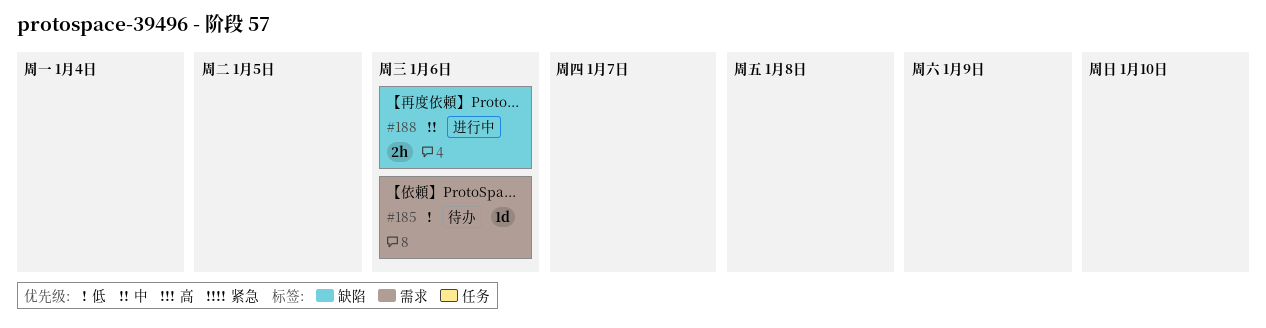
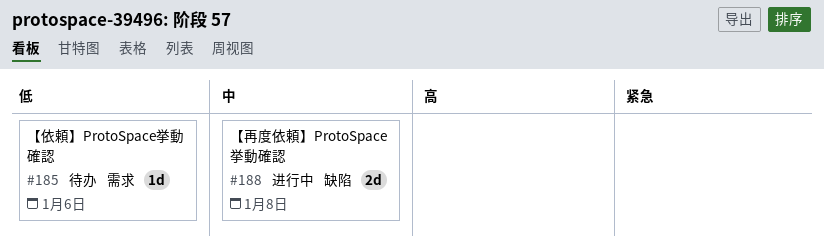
#188, estimate: 2h -> 2d
#188, due: Jan 6 -> Jan 8

